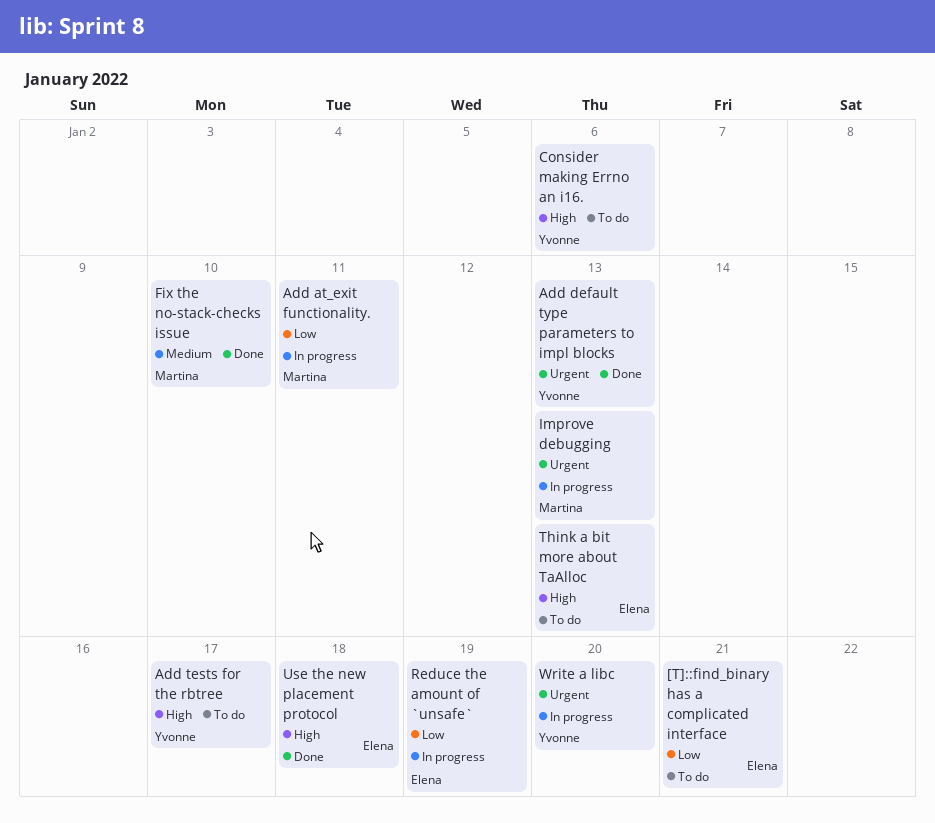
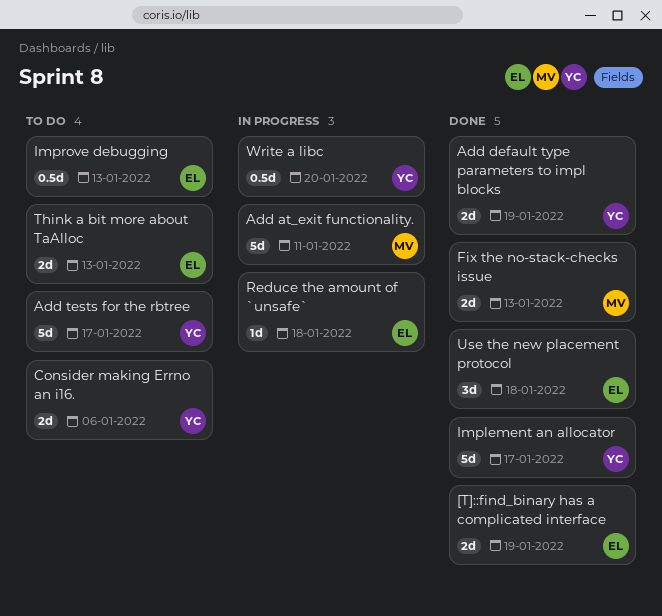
[T]::find_binary has a complicated interface, status: To do -> Done
[T]::find_binary has a complicated interface, due: Jan 21 -> Jan 19
Add default type parameters to impl blocks, due: Jan 13 -> Jan 19
Fix the no-stack-checks issue, due: Jan 10 -> Jan 13
Implement an allocator: none -> present
Improve debugging, status: In progress -> To do
Improve debugging, owner: Martina -> Elena
Reduce the amount of `unsafe`, due: Jan 19 -> Jan 18

